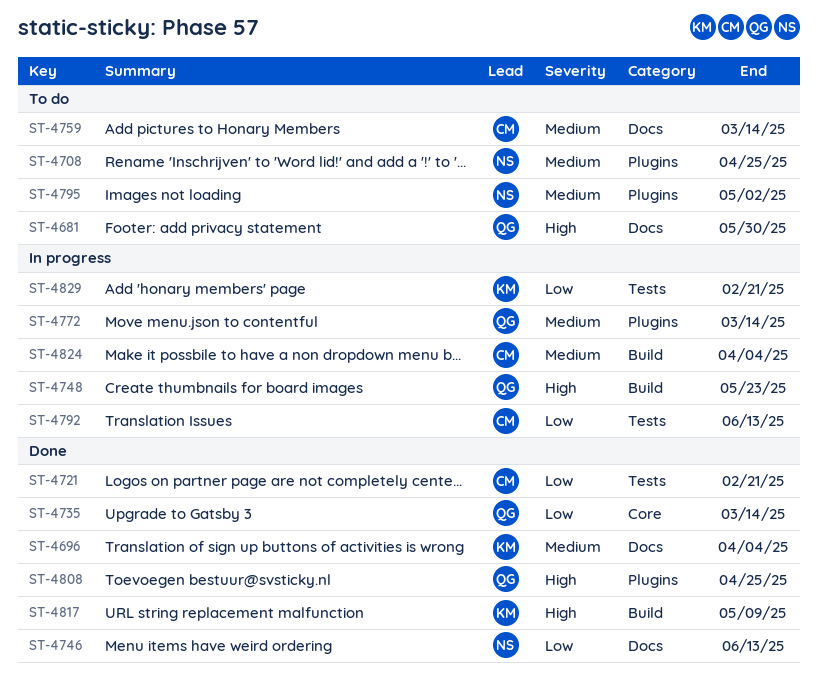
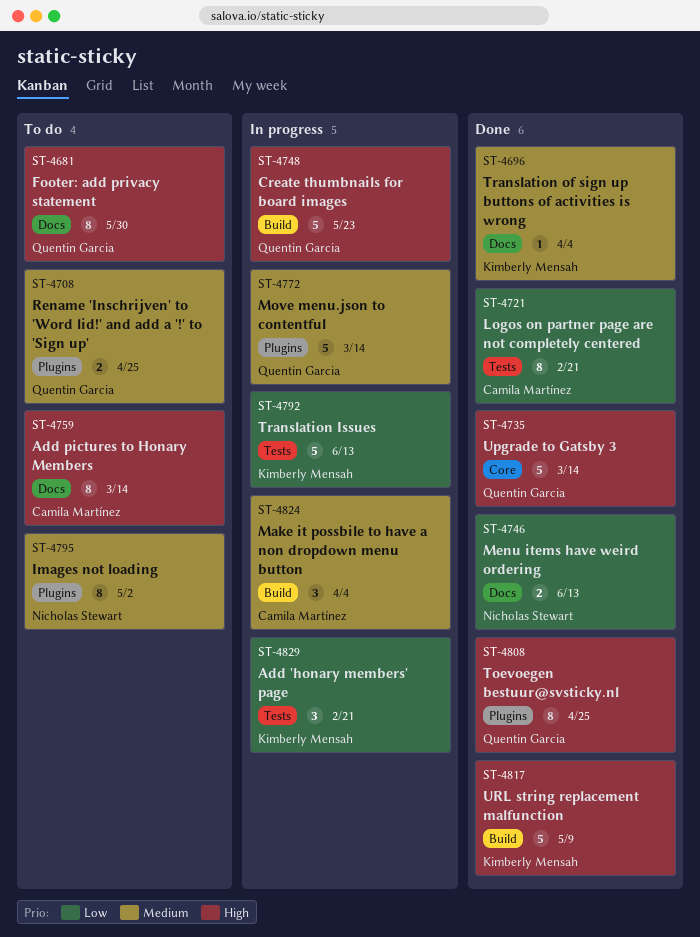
ST-4708, owner: Nicholas Stewart -> Quentin Garcia
ST-4735, priority: Low -> High
ST-4759, priority: Medium -> High
ST-4792, owner: Camila Martínez -> Kimberly Mensah

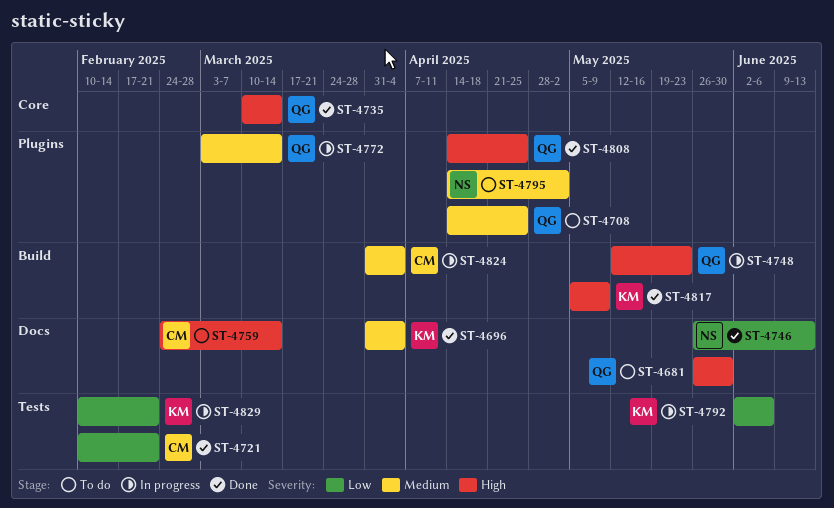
ST-4792, due: Jun 13 -> Jun 6

